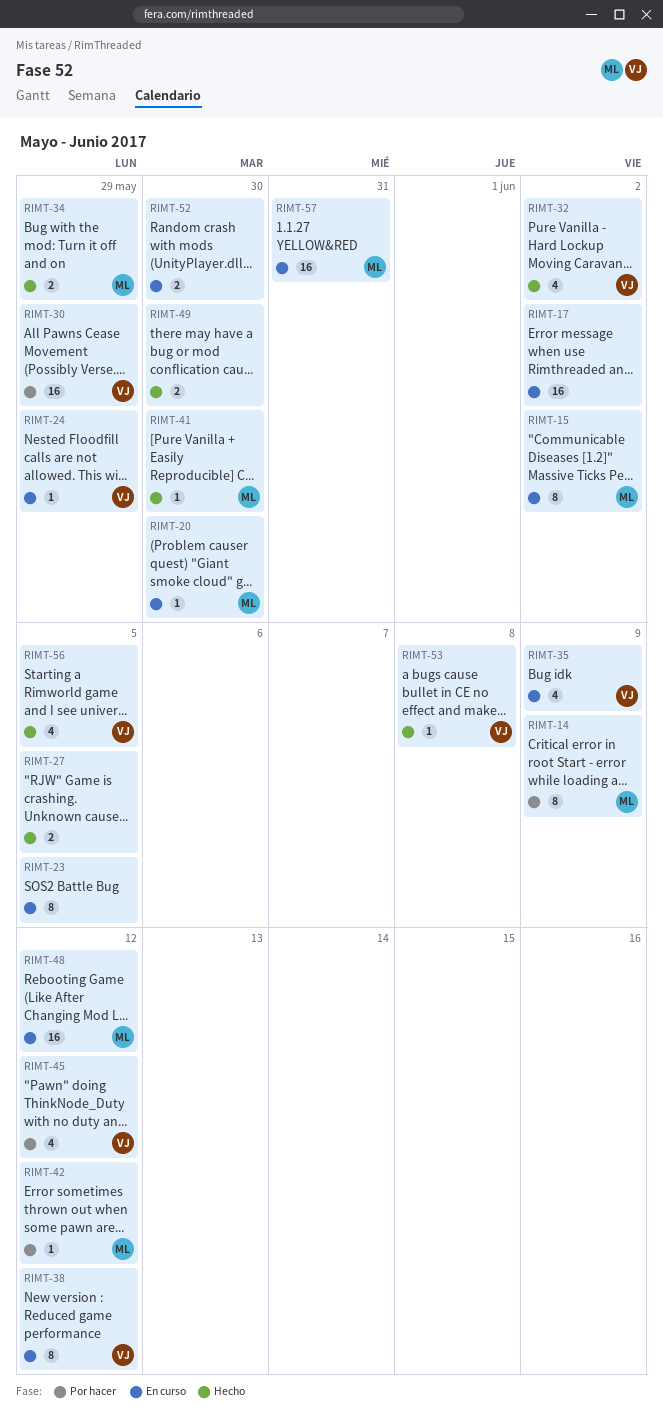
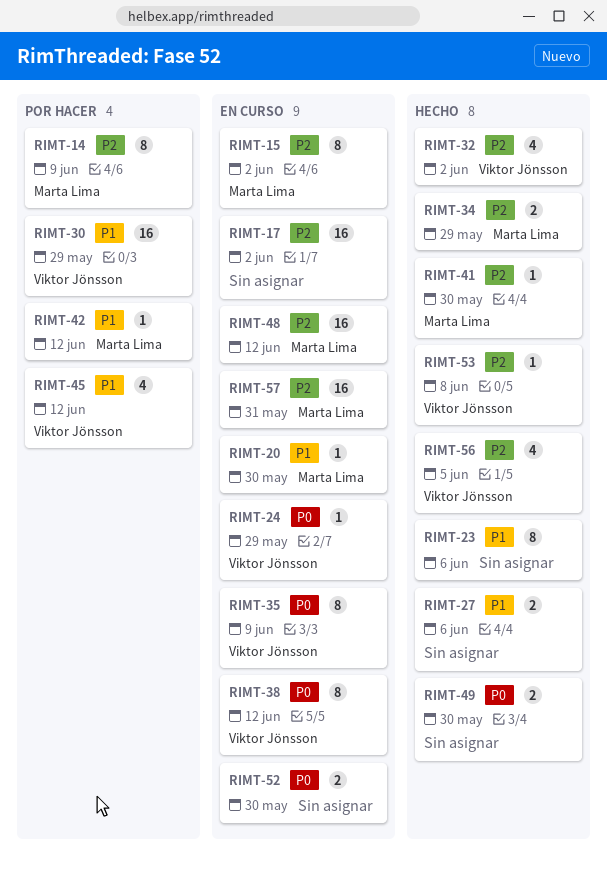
RIMT-23, status: En curso -> Hecho
RIMT-23, due: Jun 5 -> Jun 6
RIMT-27, due: Jun 5 -> Jun 6
RIMT-35, estimate: 4 -> 8

